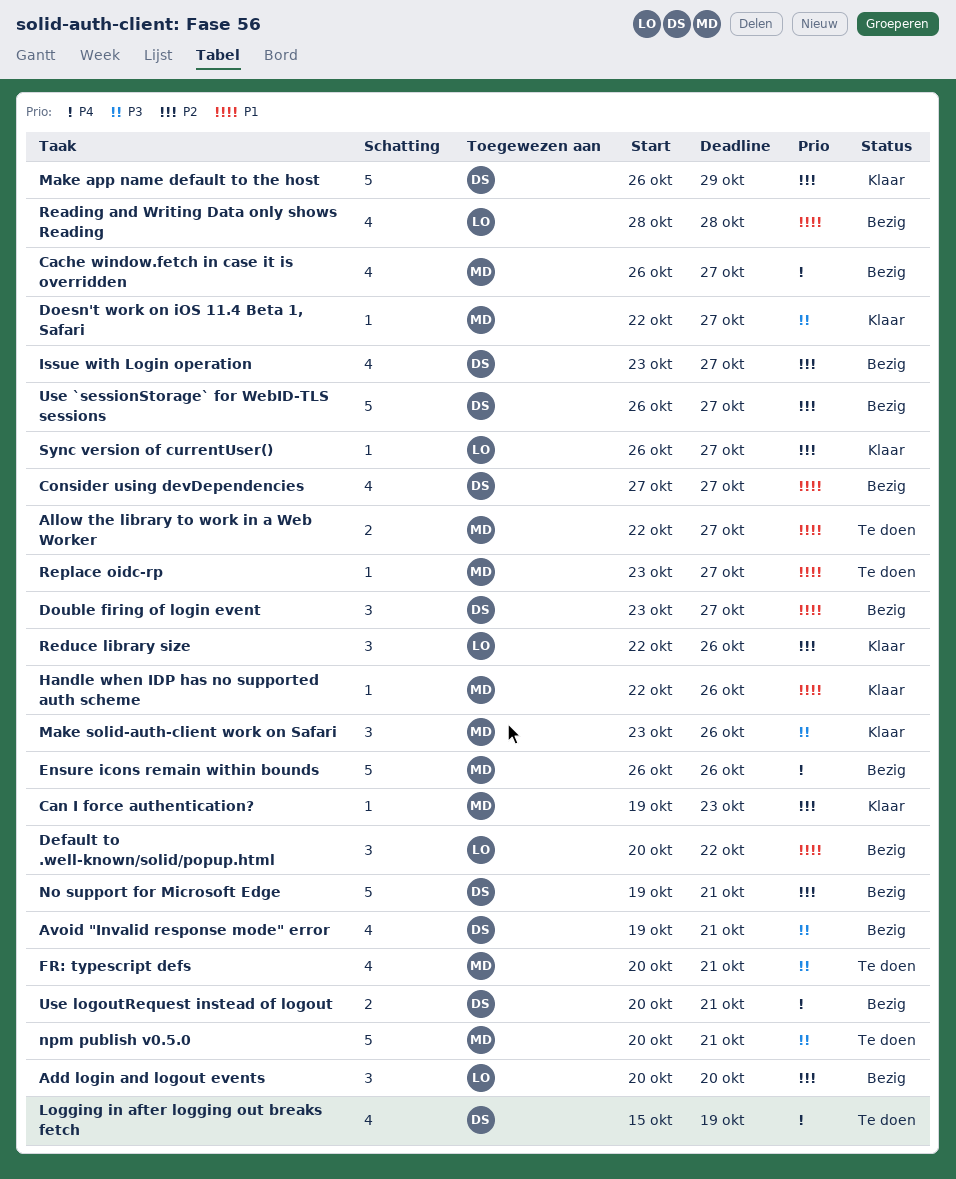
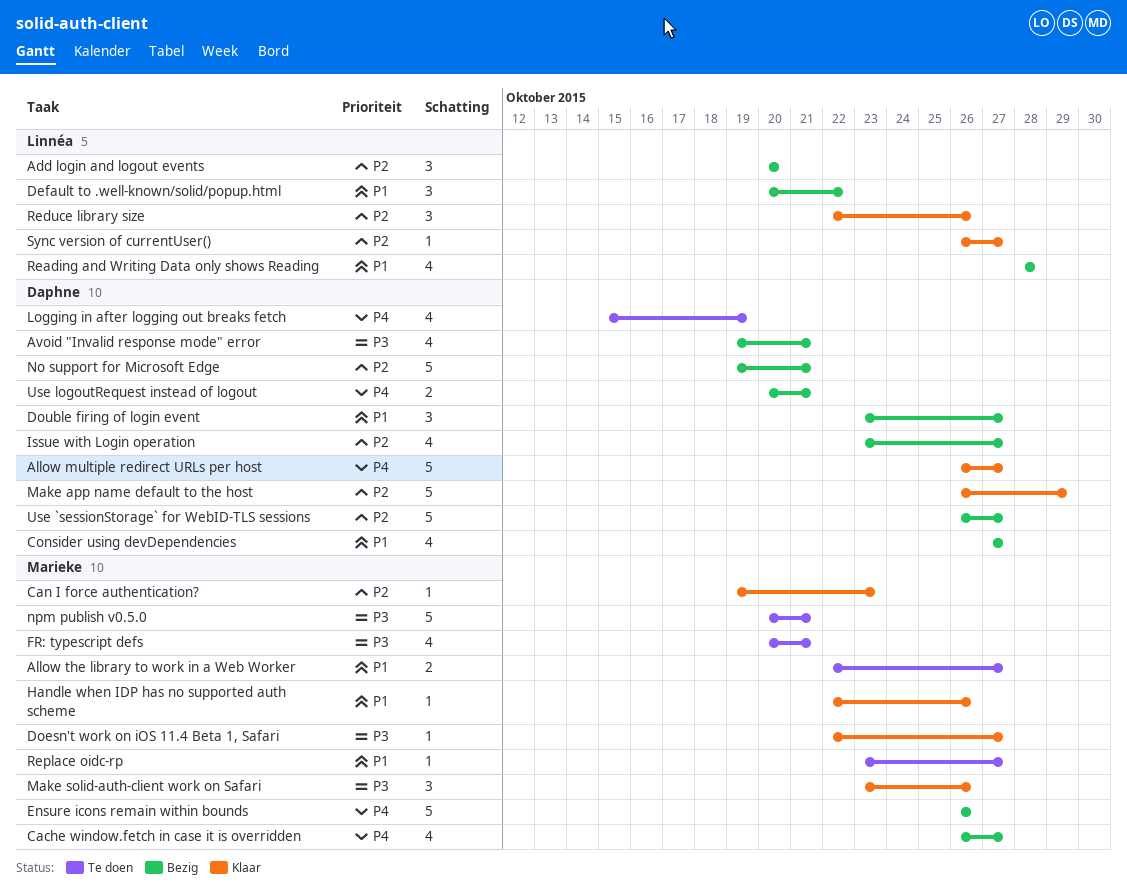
Allow multiple redirect URLs per host: none -> present

